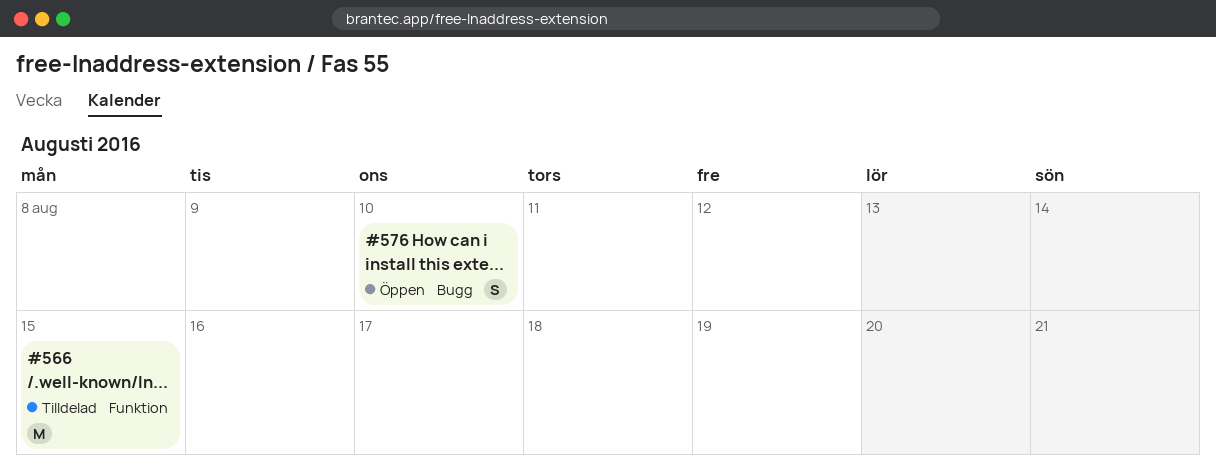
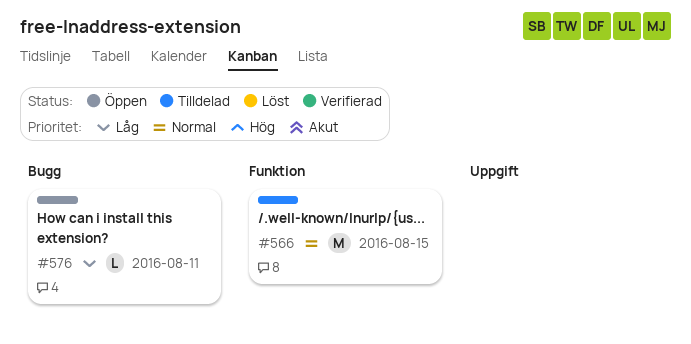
#576, estimate: S -> L
#576, due: Aug 10 -> Aug 11

